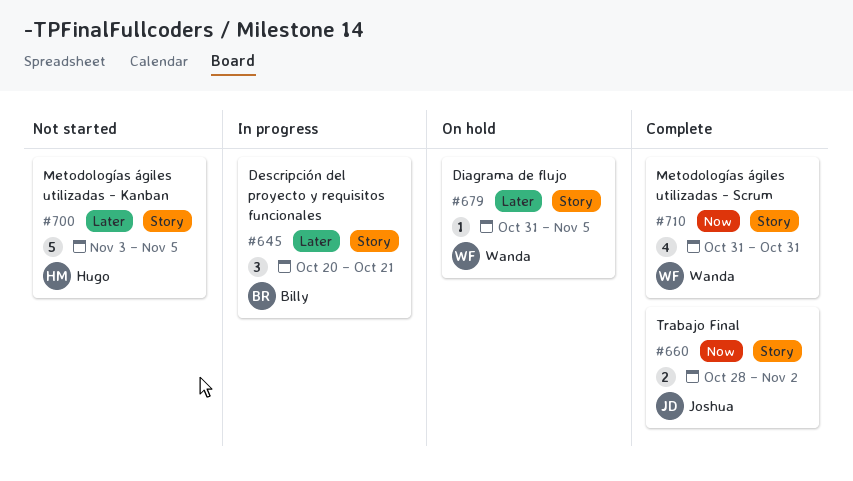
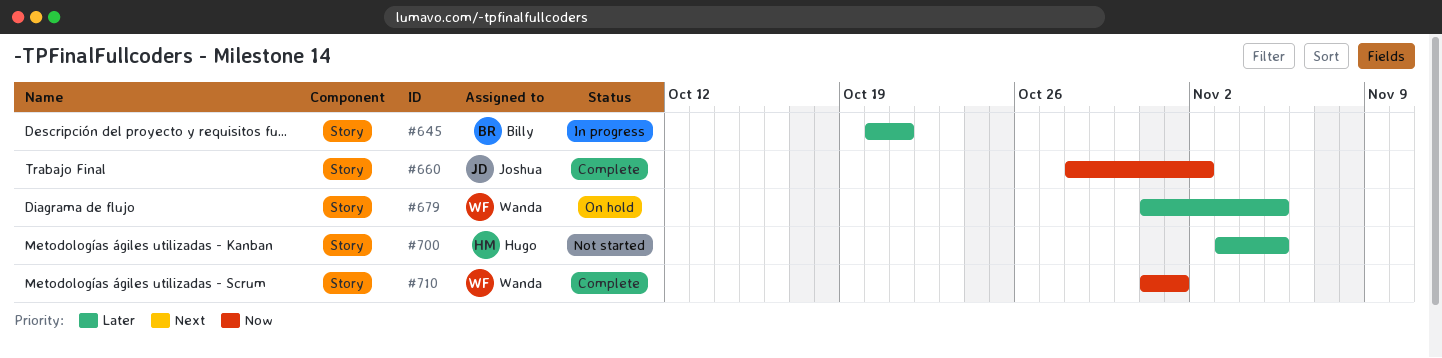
#710, due: Oct 31 -> Nov 1

